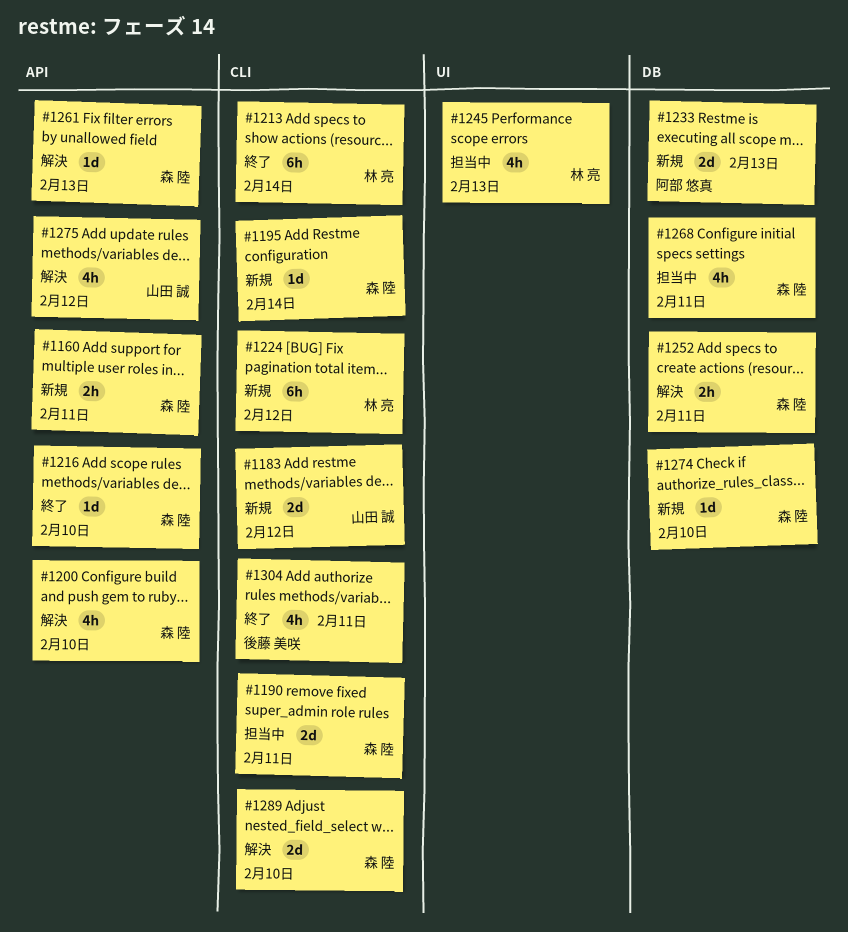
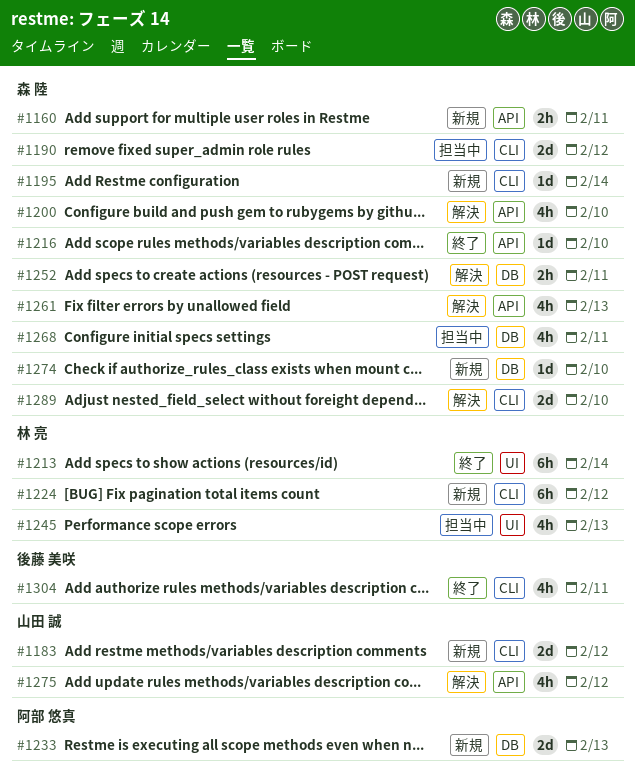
#1190, due: Feb 11 -> Feb 12
#1213, label: CLI -> UI
#1261, estimate: 1d -> 4h

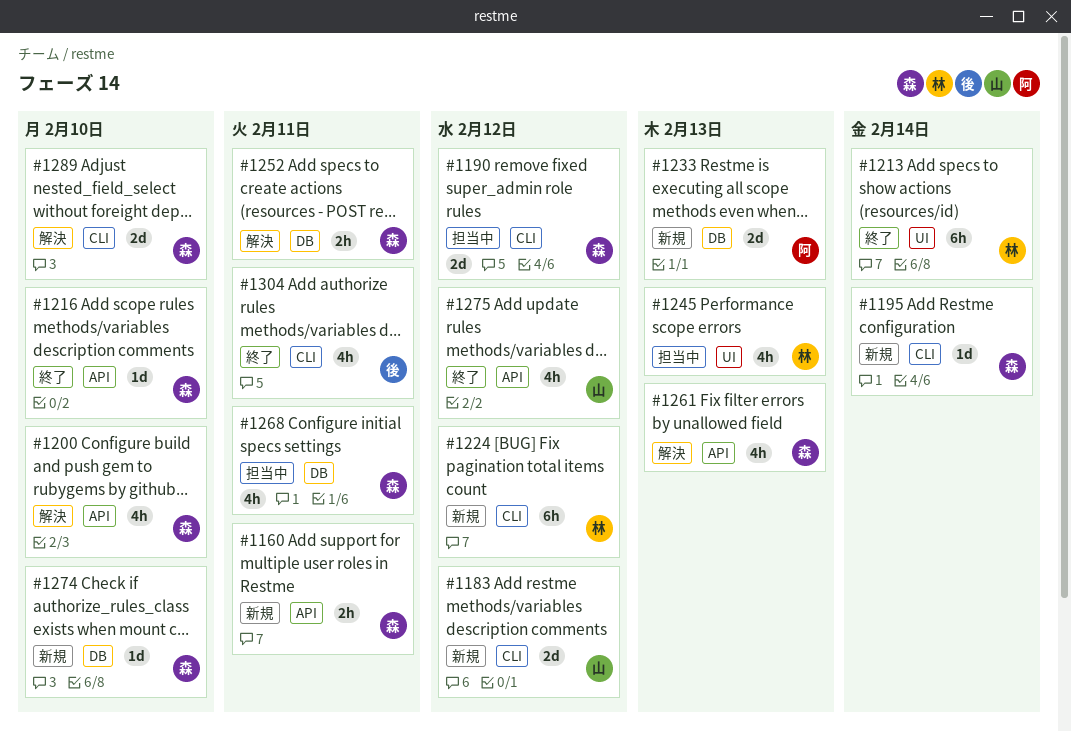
#1275, status: 解決 -> 終了

